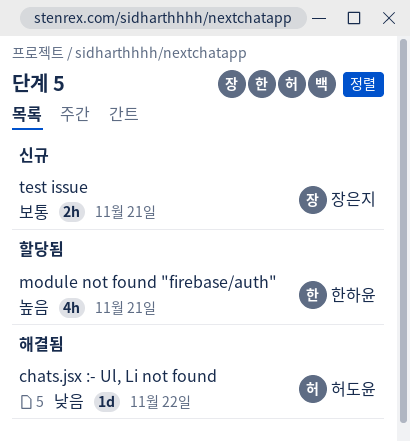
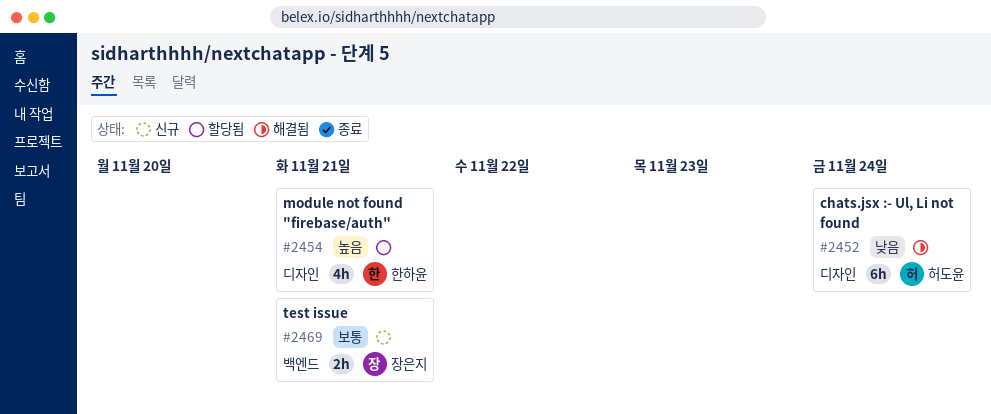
chats.jsx :- Ul, Li not found, estimate: 1d -> 6h
chats.jsx :- Ul, Li not found, due: Nov 22 -> Nov 24

